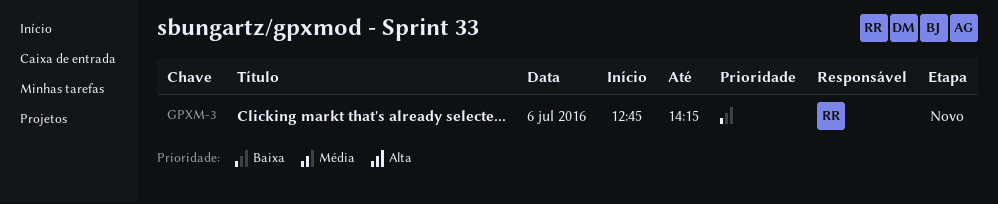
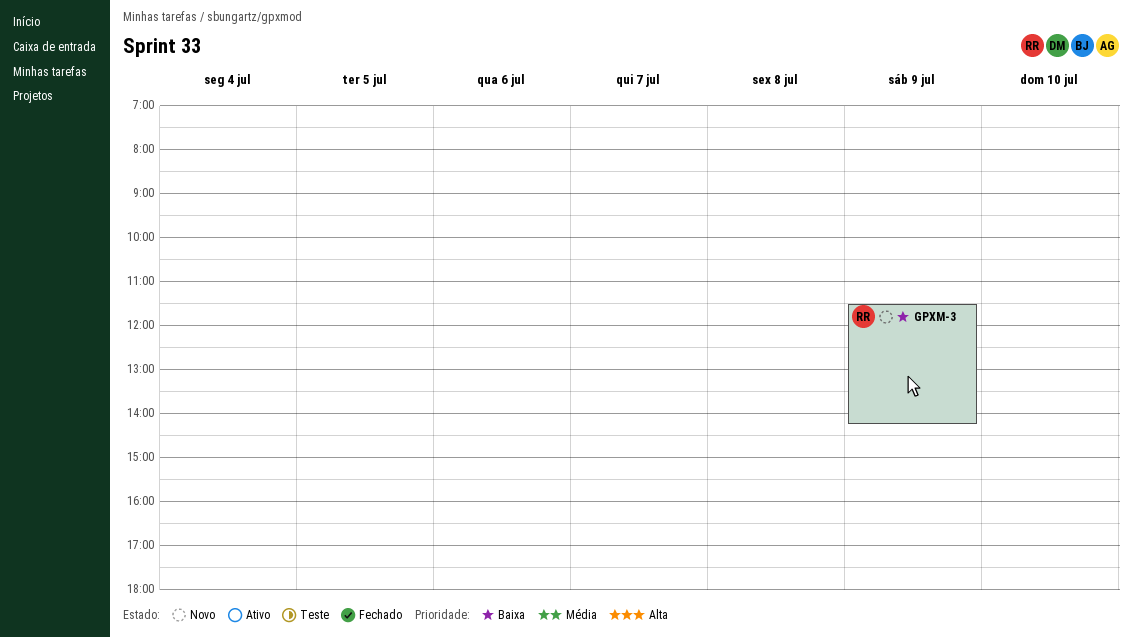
GPXM-3, day: Jul 6 -> Jul 9
GPXM-3, begins: 12:45 -> 11:30

